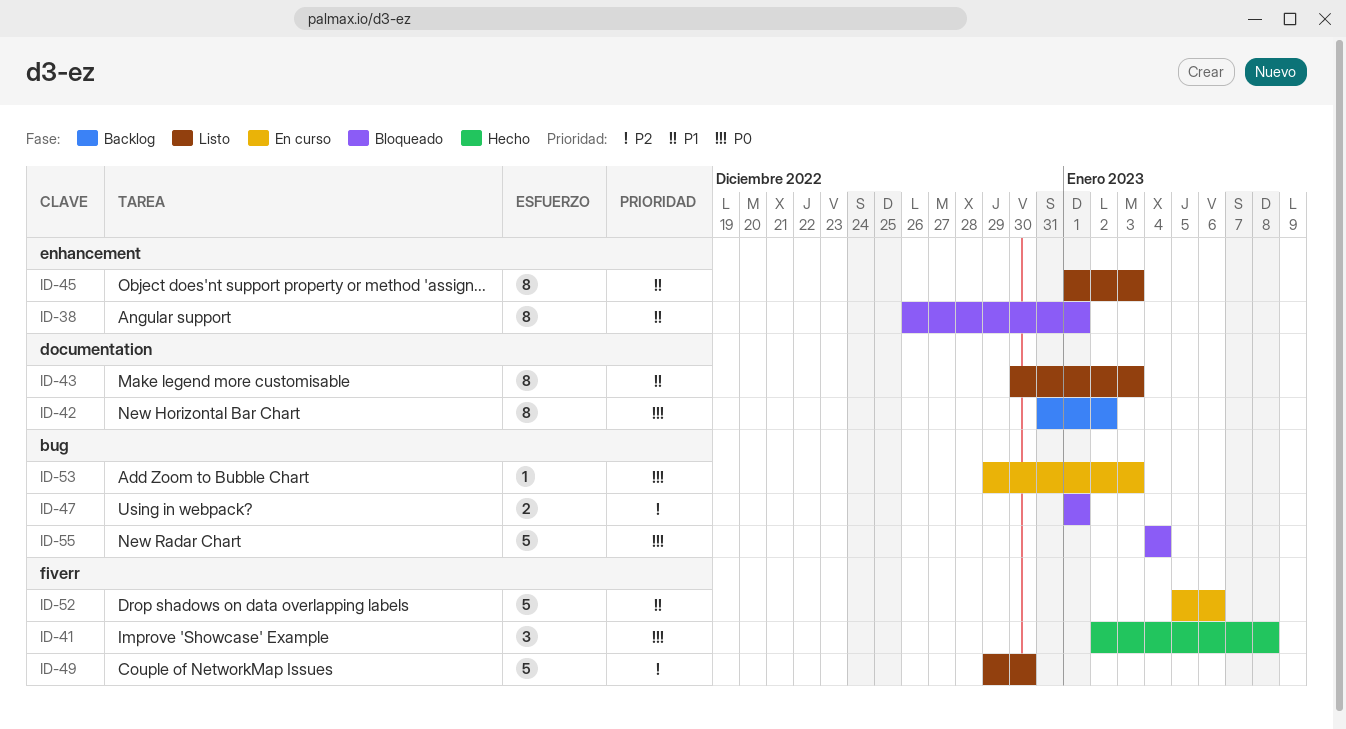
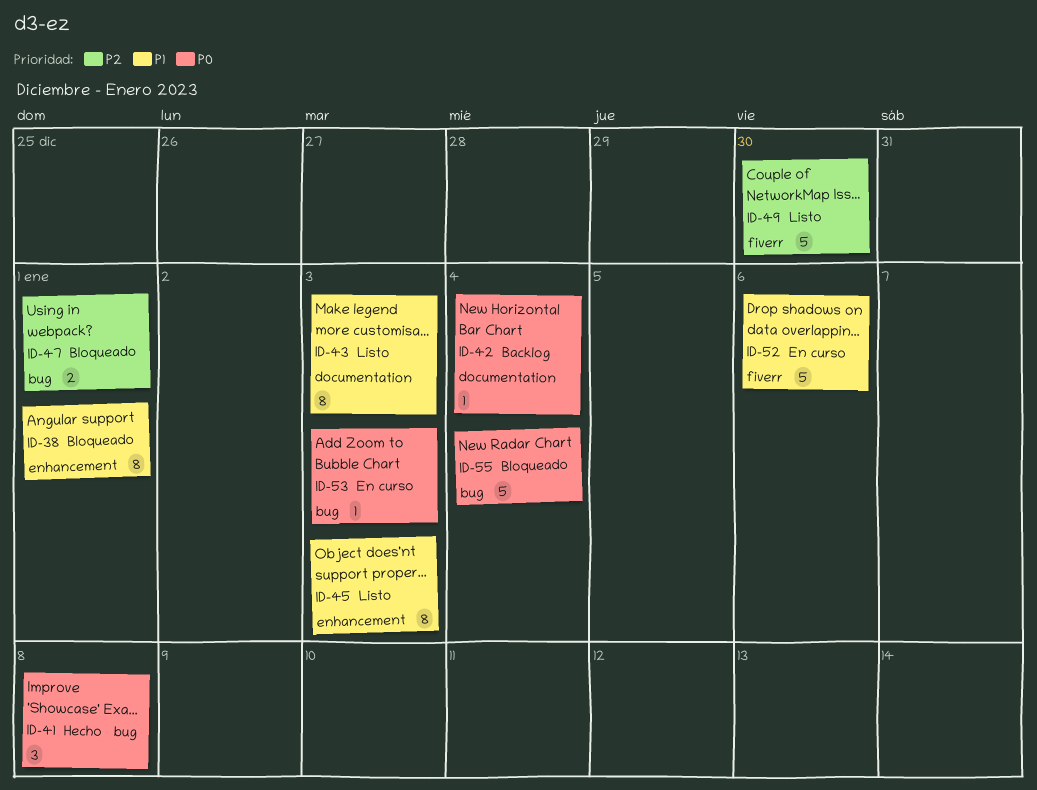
ID-41, label: fiverr -> bug
ID-42, estimate: 8 -> 1
ID-42, due: Jan 2 -> Jan 4

